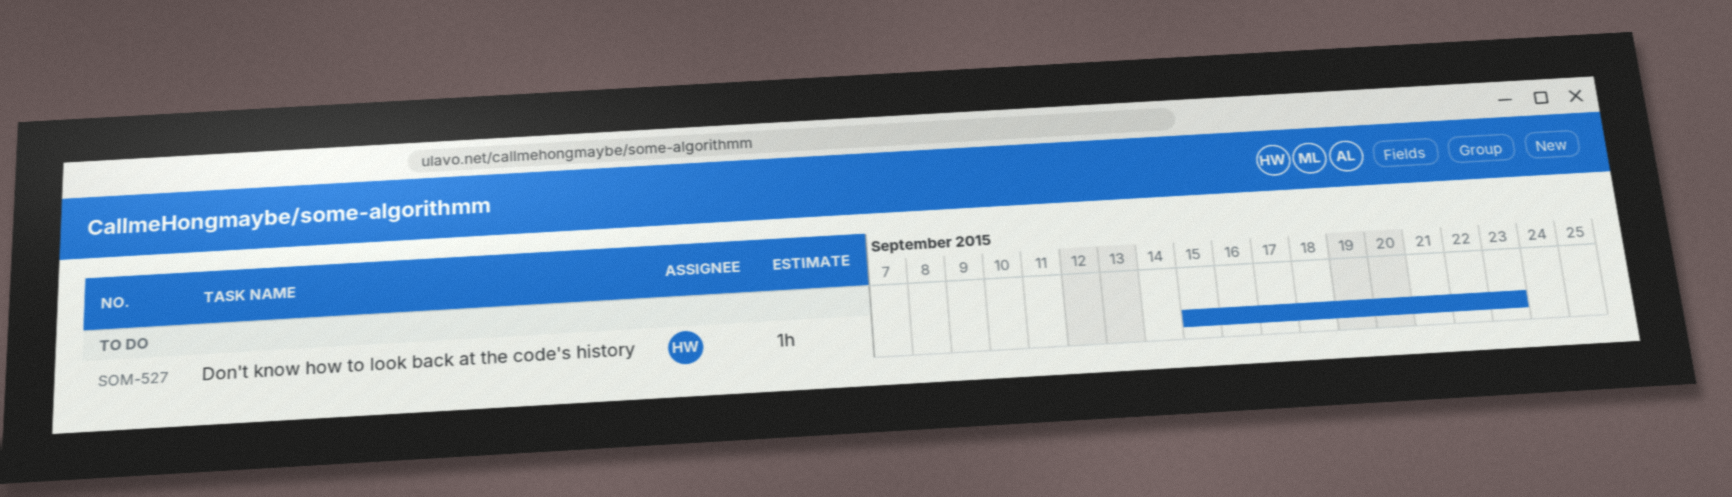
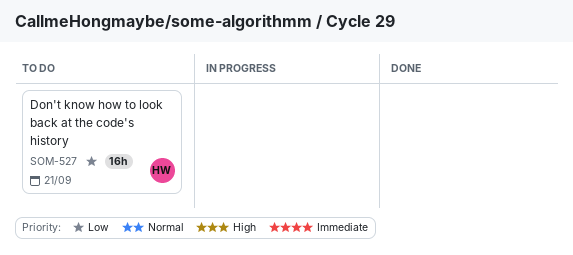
SOM-527, estimate: 1h -> 16h
SOM-527, due: Sep 23 -> Sep 21

